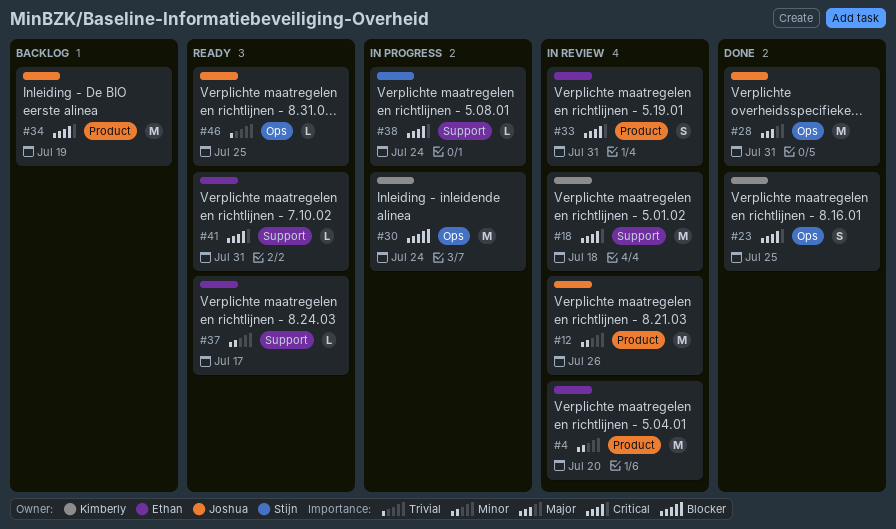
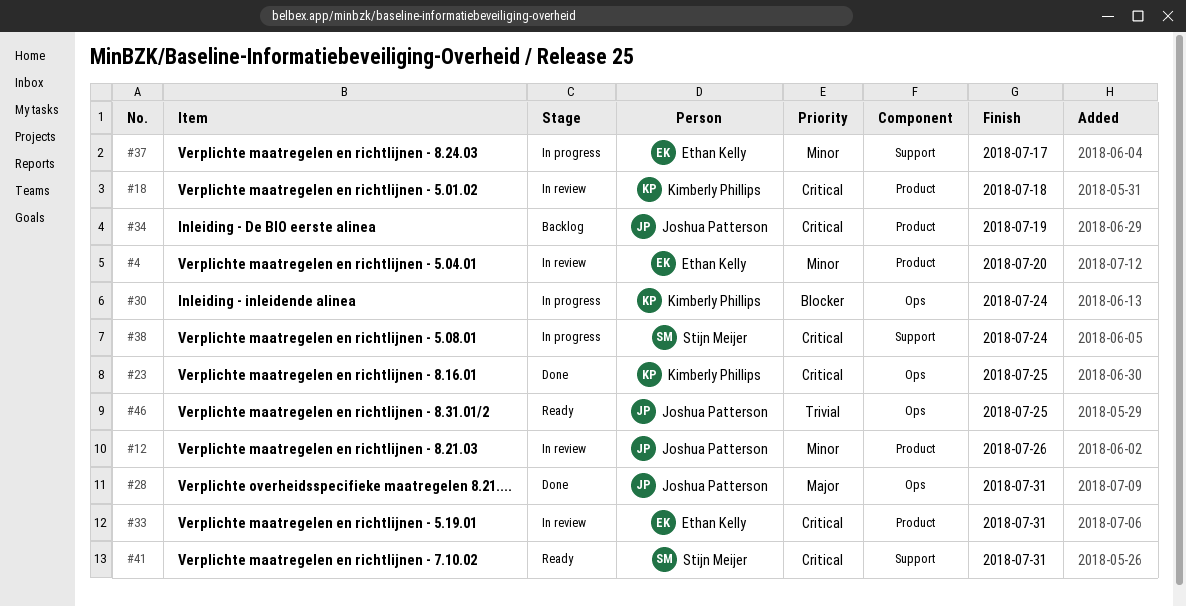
#18, label: Support -> Product
#37, status: Ready -> In progress
#41, owner: Ethan Kelly -> Stijn Meijer

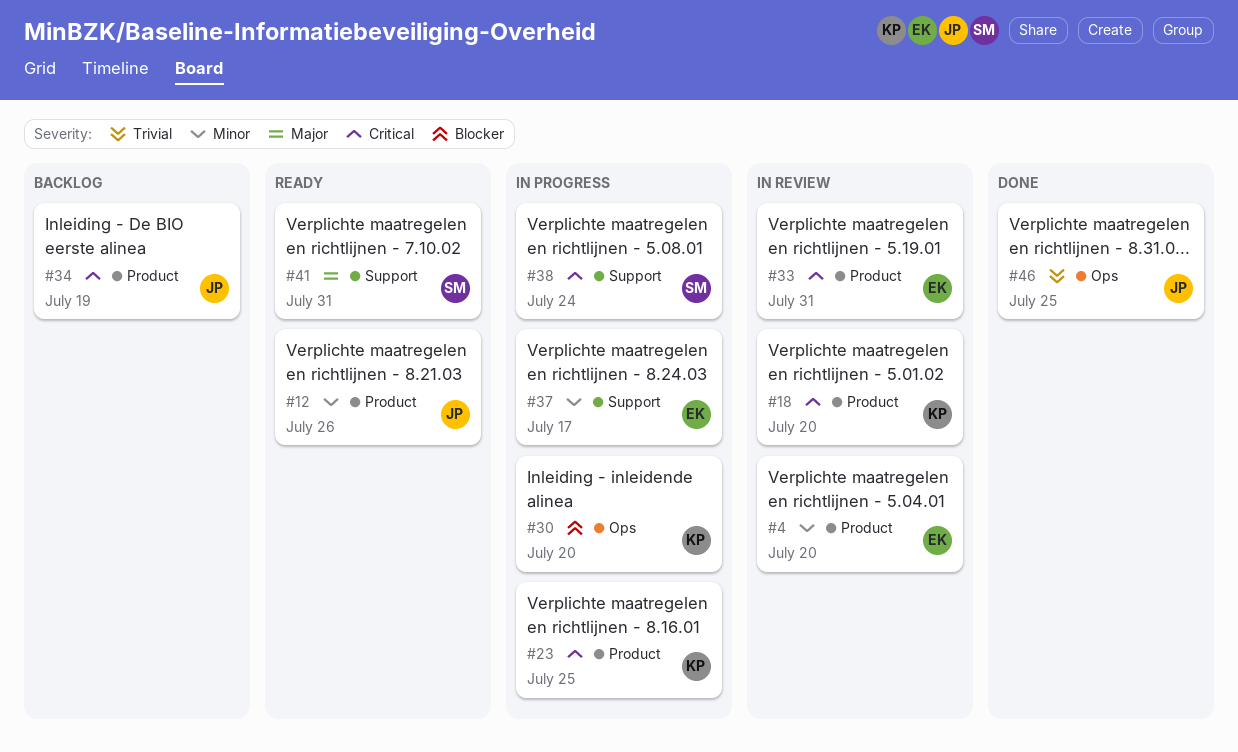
#12, status: In review -> Ready
#18, due: Jul 18 -> Jul 20
#23, status: Done -> In progress
#23, label: Ops -> Product
#28: present -> none
#30, due: Jul 24 -> Jul 20
#41, priority: Critical -> Major
#46, status: Ready -> Done

